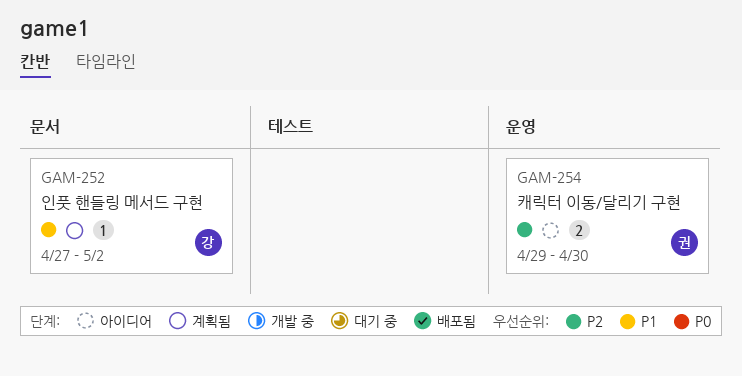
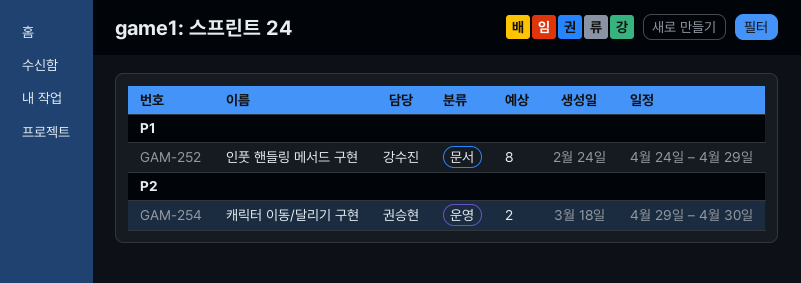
GAM-252, estimate: 1 -> 8
GAM-252, start: Apr 27 -> Apr 24
GAM-252, due: May 2 -> Apr 29

